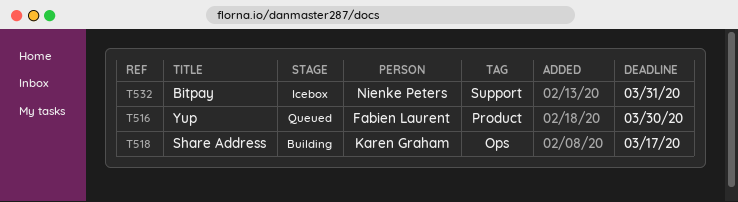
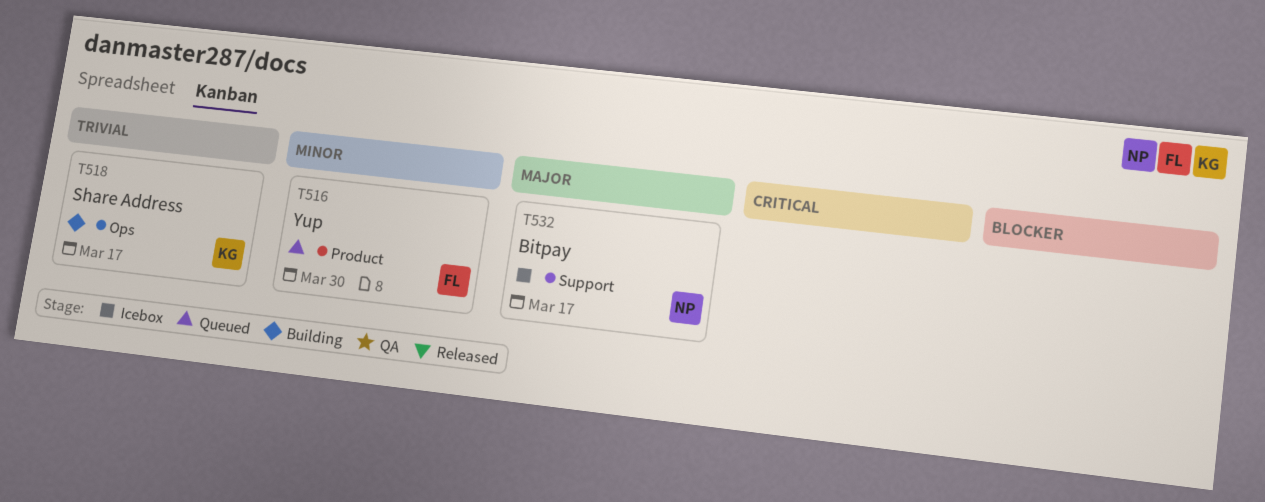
T532, due: Mar 31 -> Mar 17

